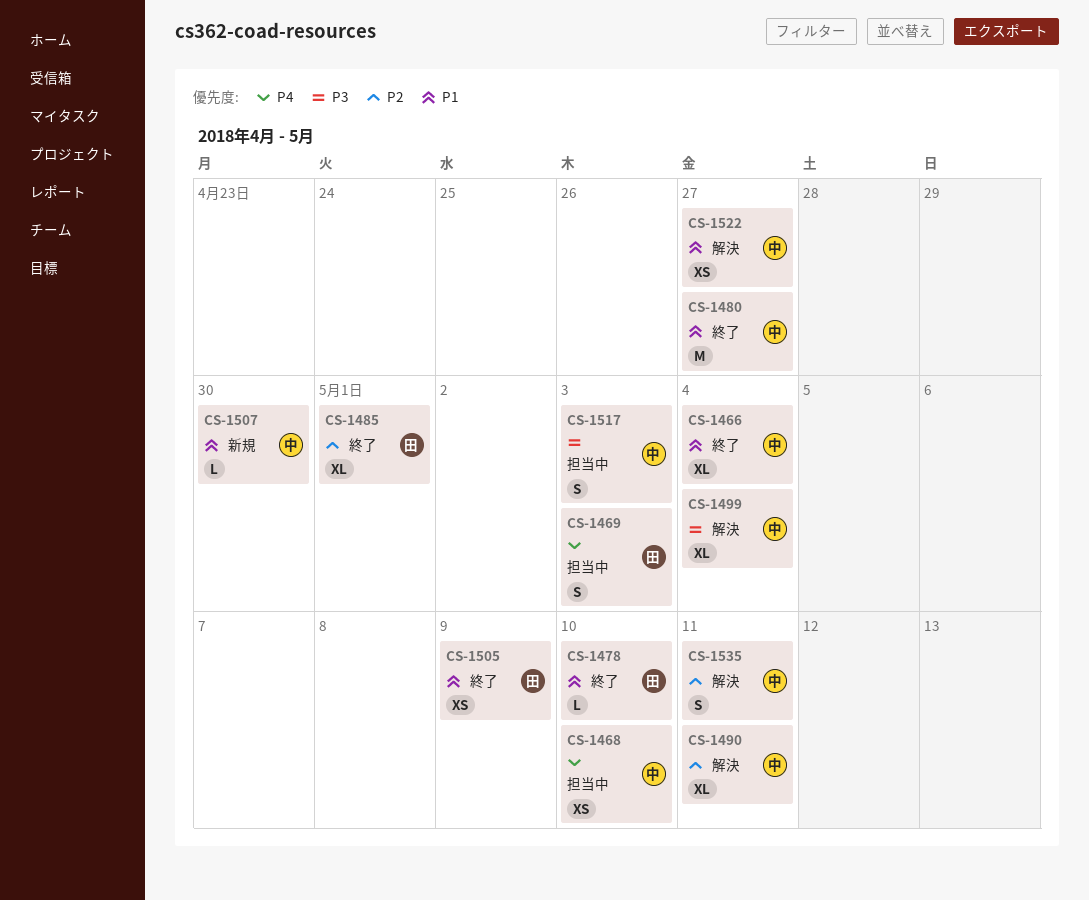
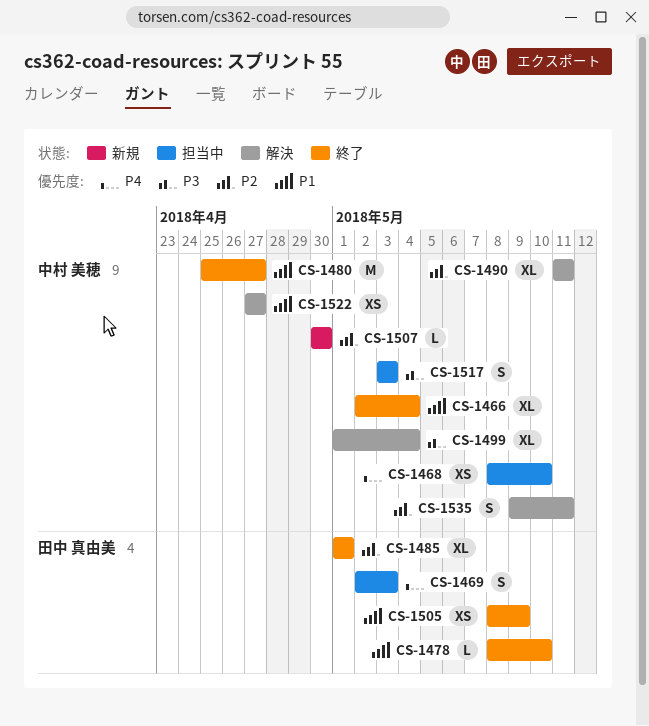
CS-1507, priority: P1 -> P2

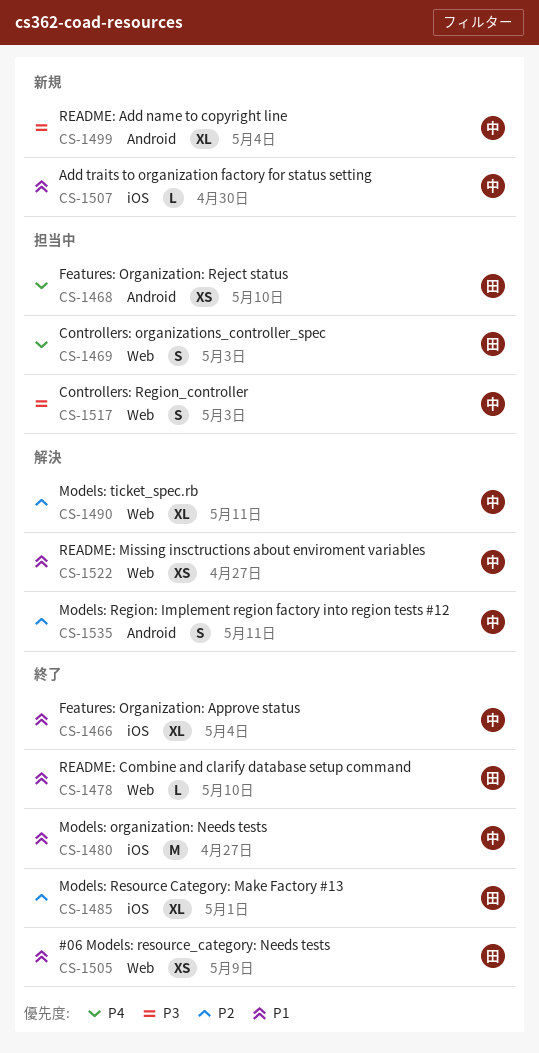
CS-1468, owner: 中村 美穂 -> 田中 真由美
CS-1499, status: 解決 -> 新規
CS-1507, priority: P2 -> P1

